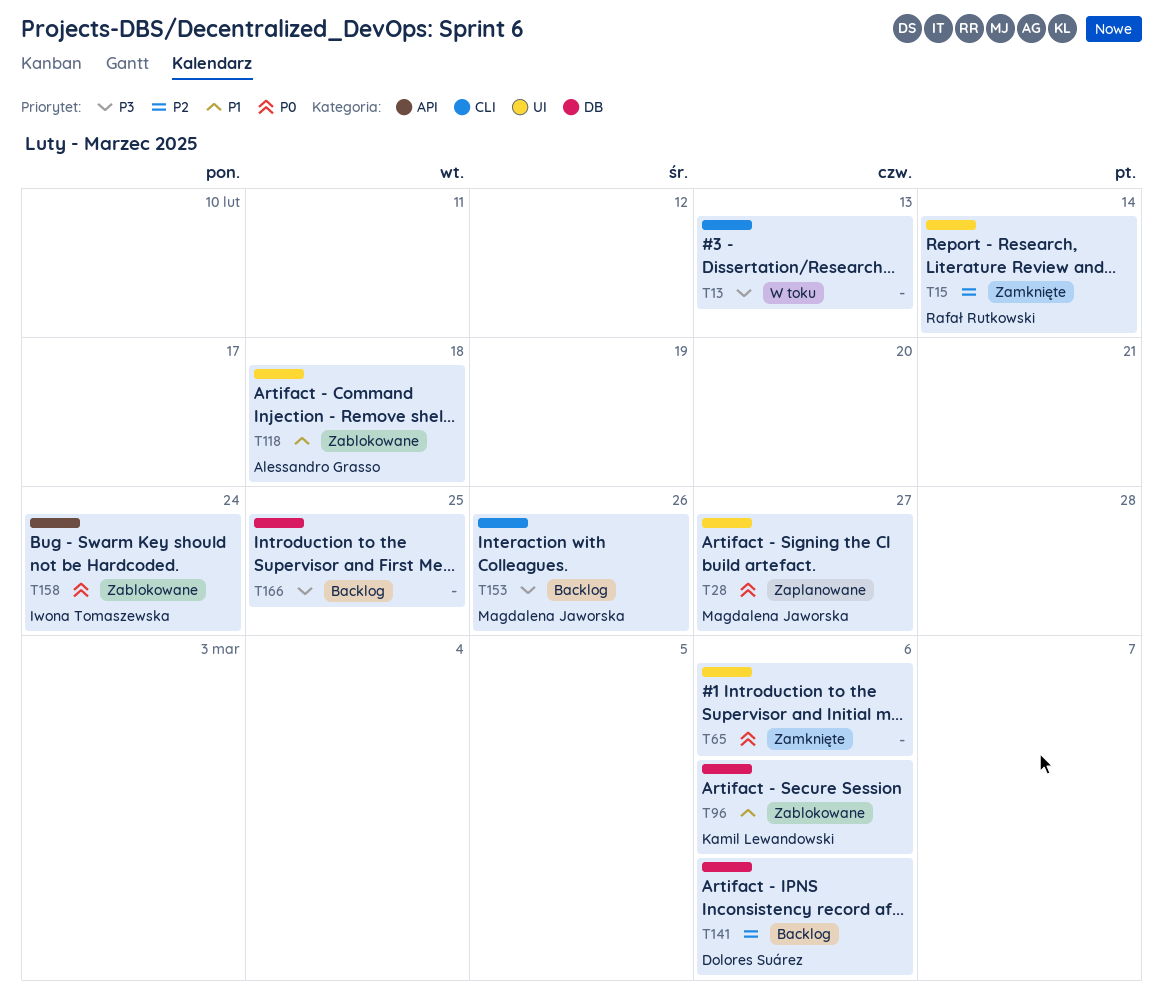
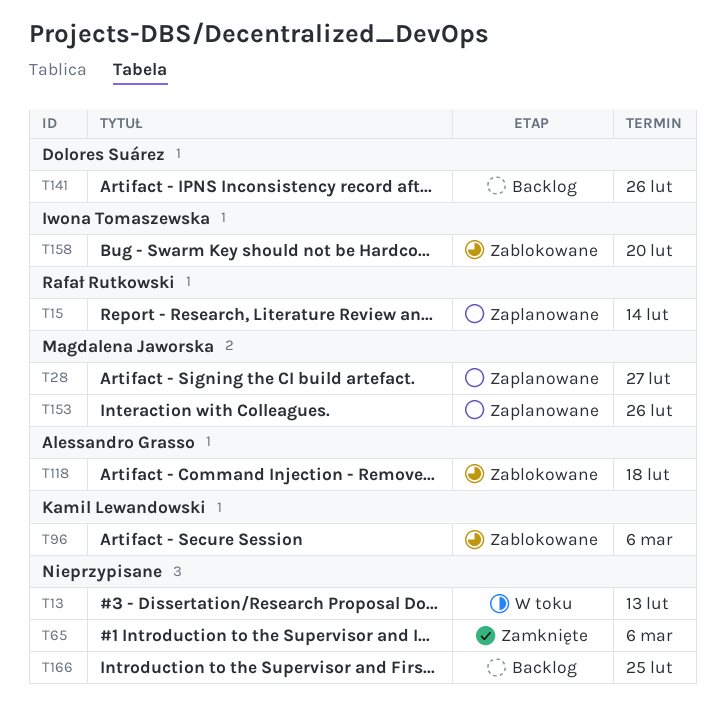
T15, status: Zamknięte -> Zaplanowane
T141, due: Mar 6 -> Feb 26
T153, status: Backlog -> Zaplanowane
T158, due: Feb 24 -> Feb 20

